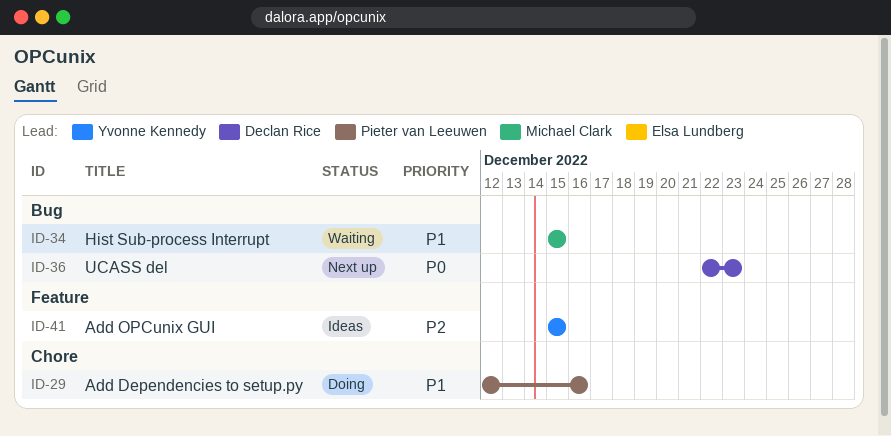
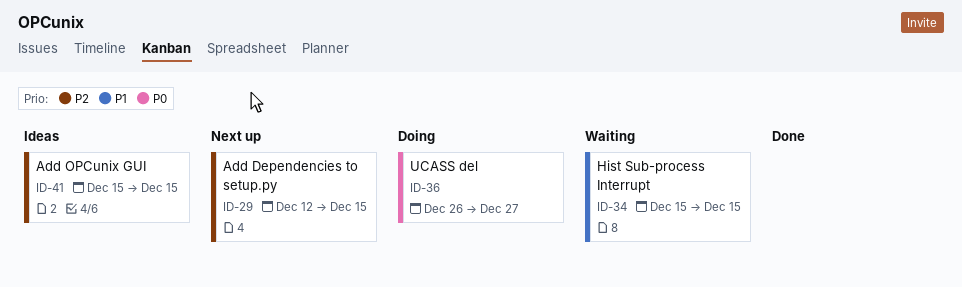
ID-29, status: Doing -> Next up
ID-29, priority: P1 -> P2
ID-29, due: Dec 16 -> Dec 15
ID-36, status: Next up -> Doing
ID-36, start: Dec 22 -> Dec 26
ID-36, due: Dec 23 -> Dec 27

